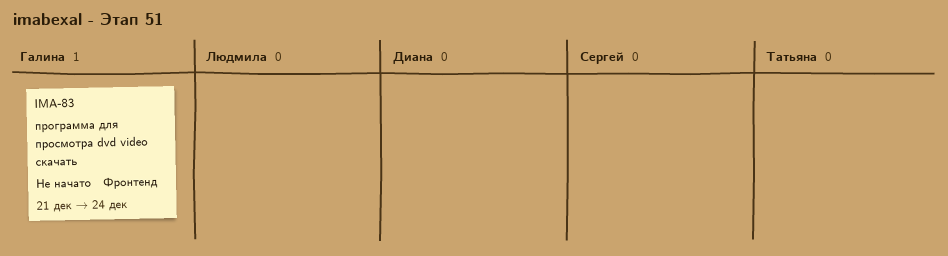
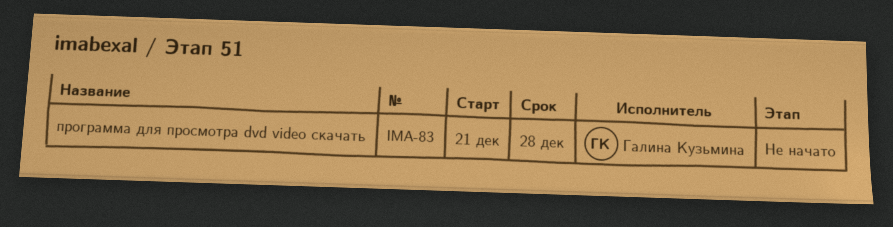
IMA-83, due: Dec 24 -> Dec 28

